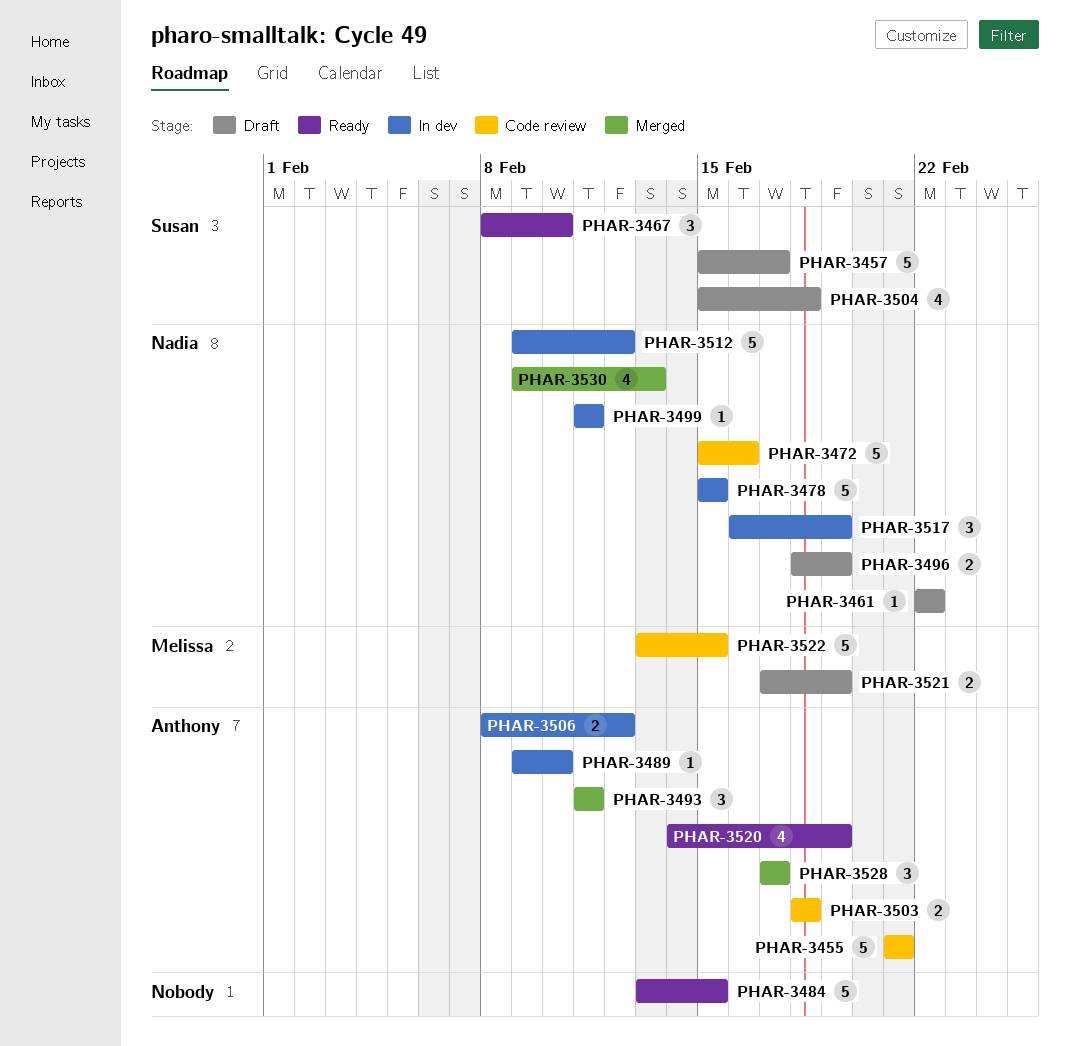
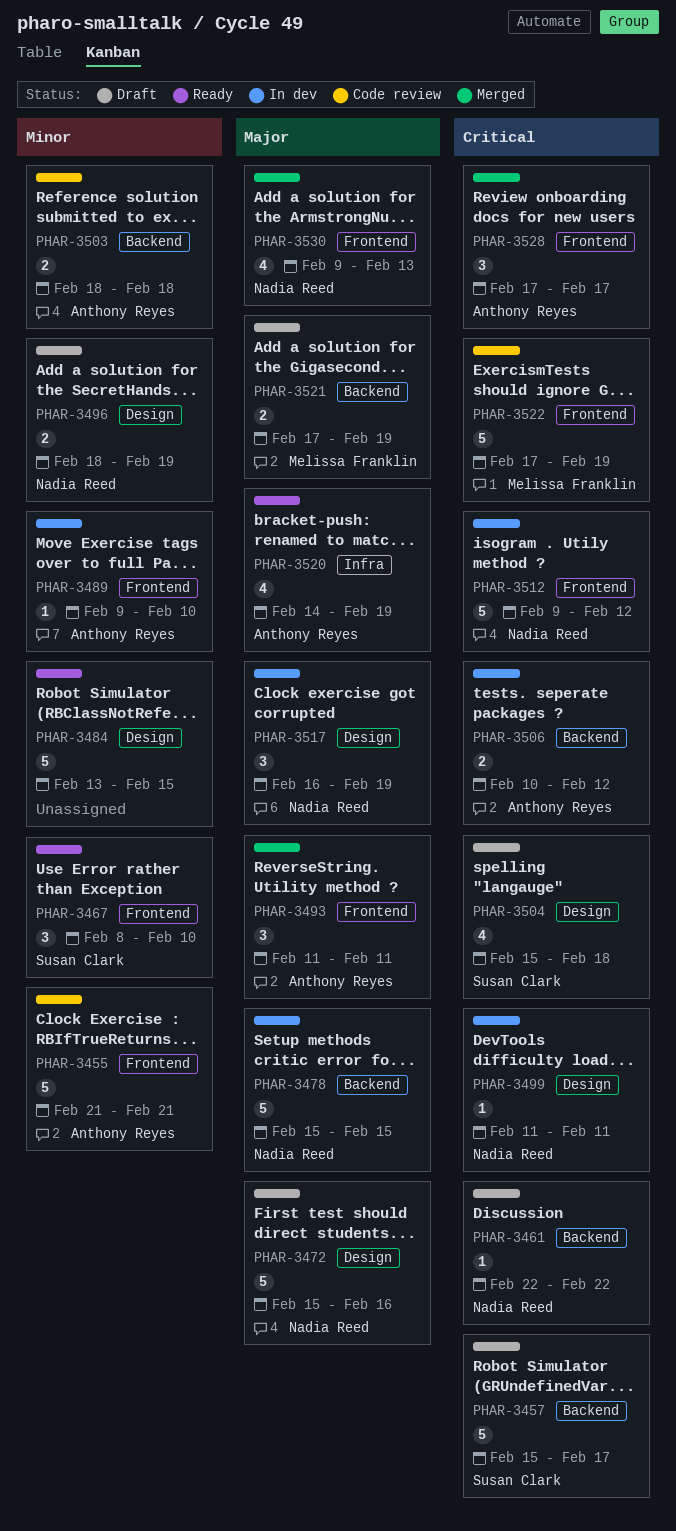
PHAR-3472, status: Code review -> Draft
PHAR-3506, start: Feb 8 -> Feb 10
PHAR-3522, start: Feb 13 -> Feb 17
PHAR-3522, due: Feb 15 -> Feb 19

